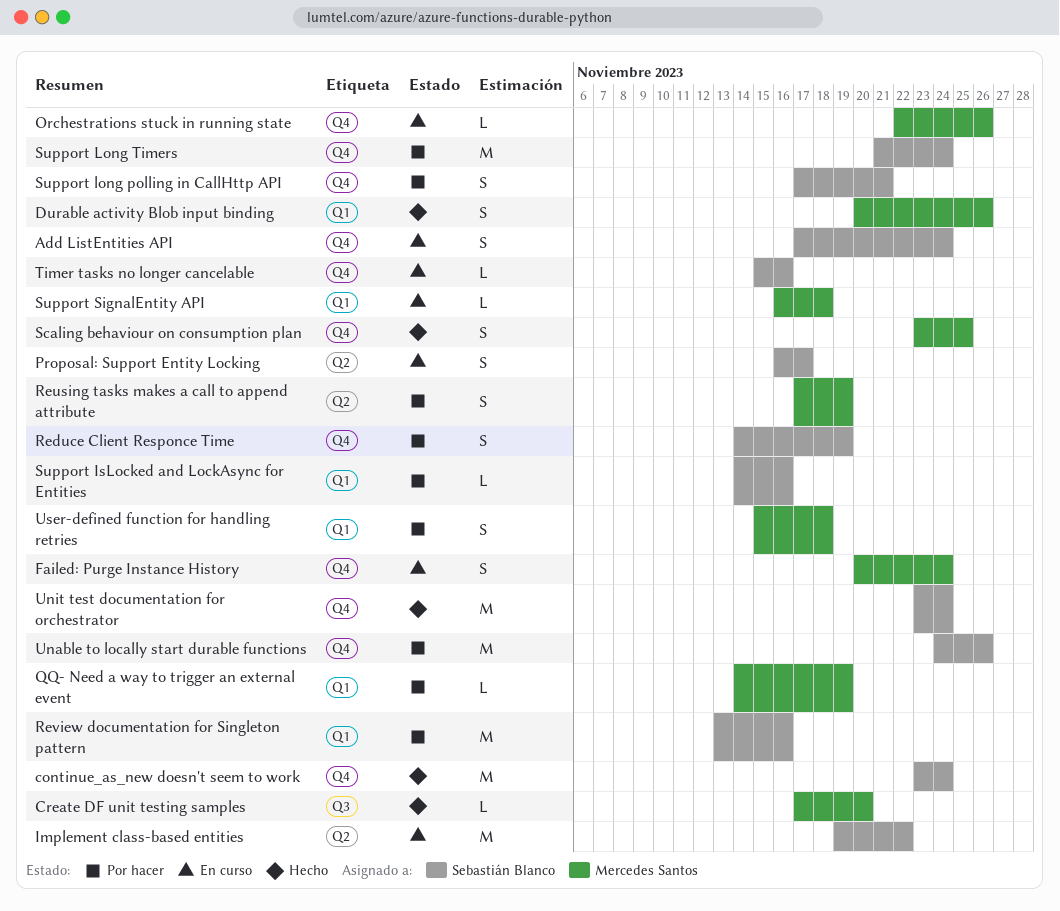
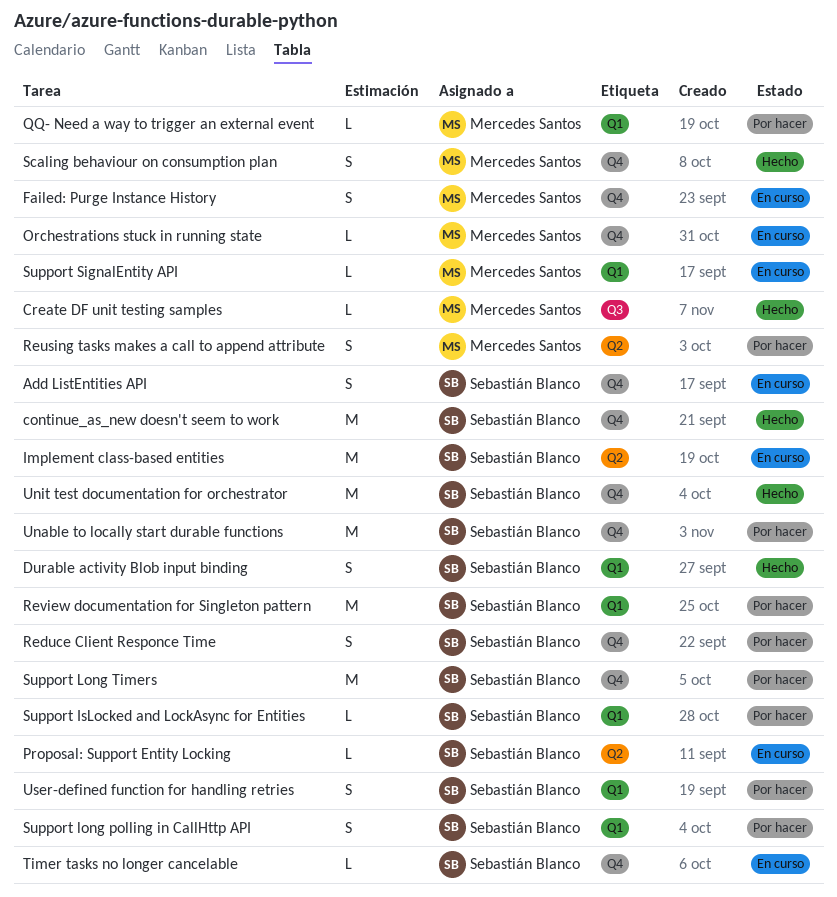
Durable activity Blob input binding, owner: Mercedes Santos -> Sebastián Blanco
Proposal: Support Entity Locking, estimate: S -> L
Support long polling in CallHttp API, label: Q4 -> Q1
User-defined function for handling retries, owner: Mercedes Santos -> Sebastián Blanco

